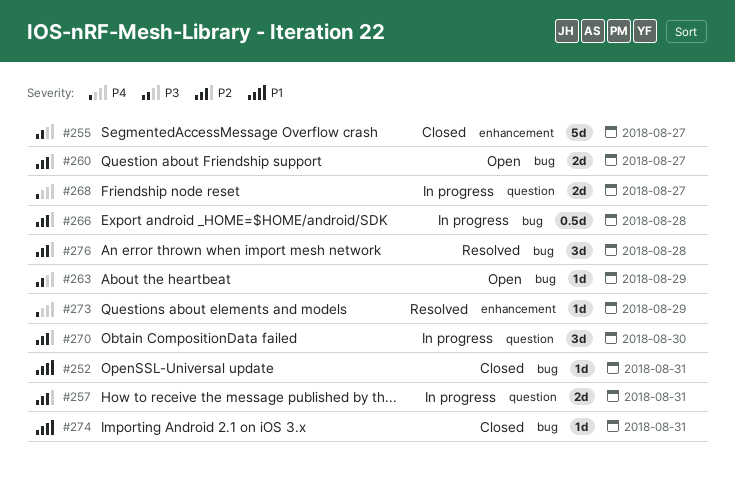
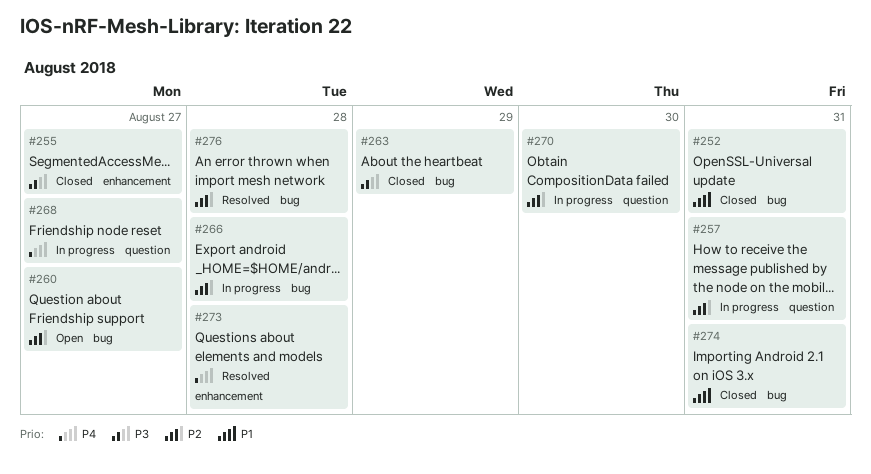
#263, status: Open -> Closed
#273, due: Aug 29 -> Aug 28

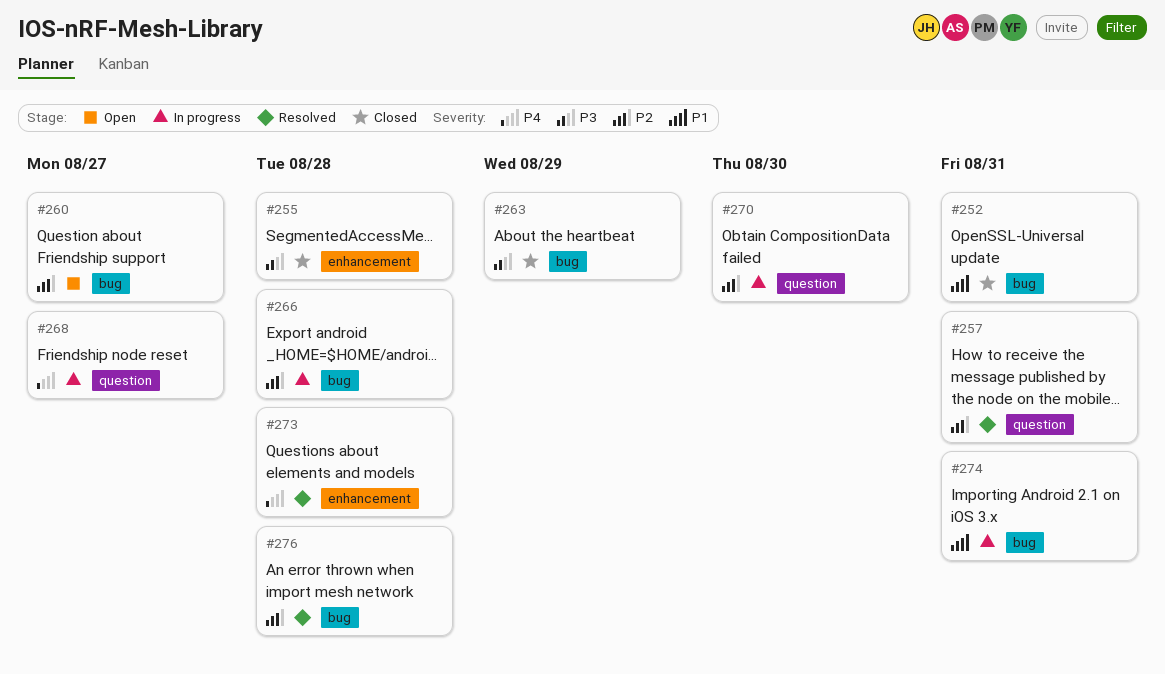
#255, due: Aug 27 -> Aug 28
#257, status: In progress -> Resolved
#274, status: Closed -> In progress

